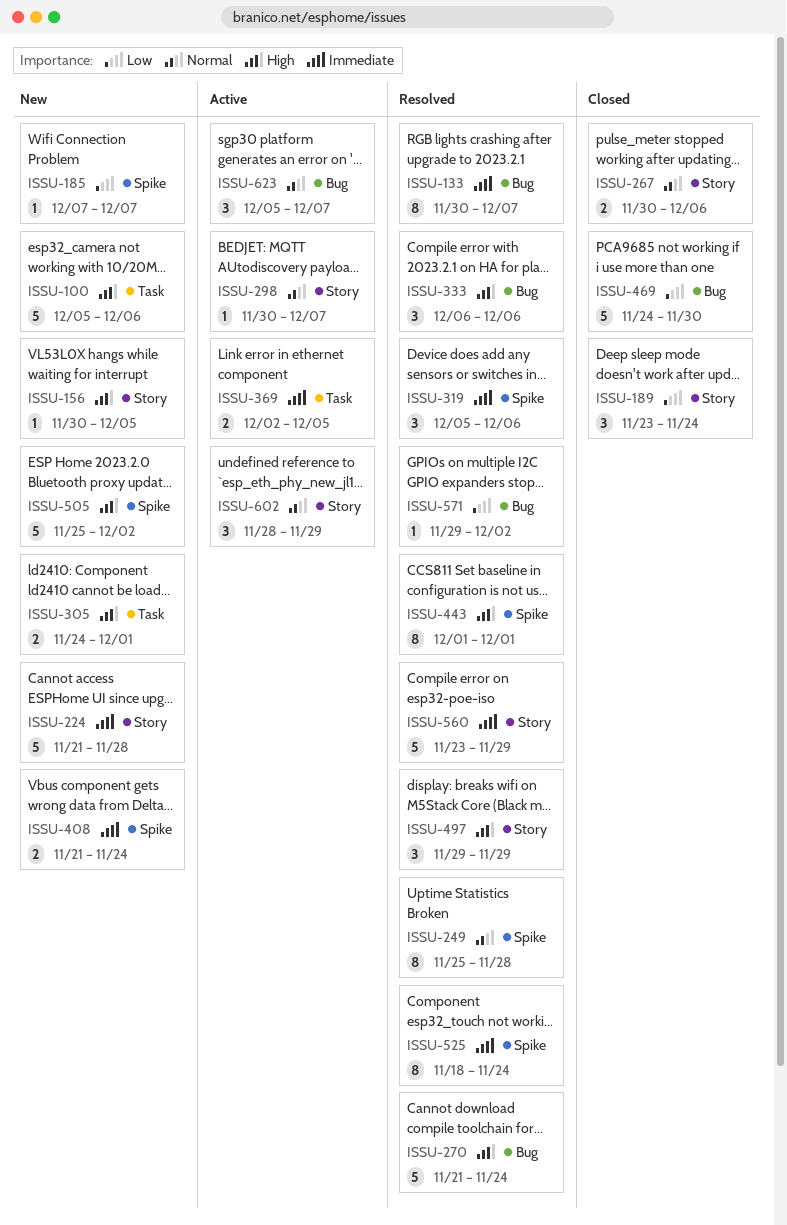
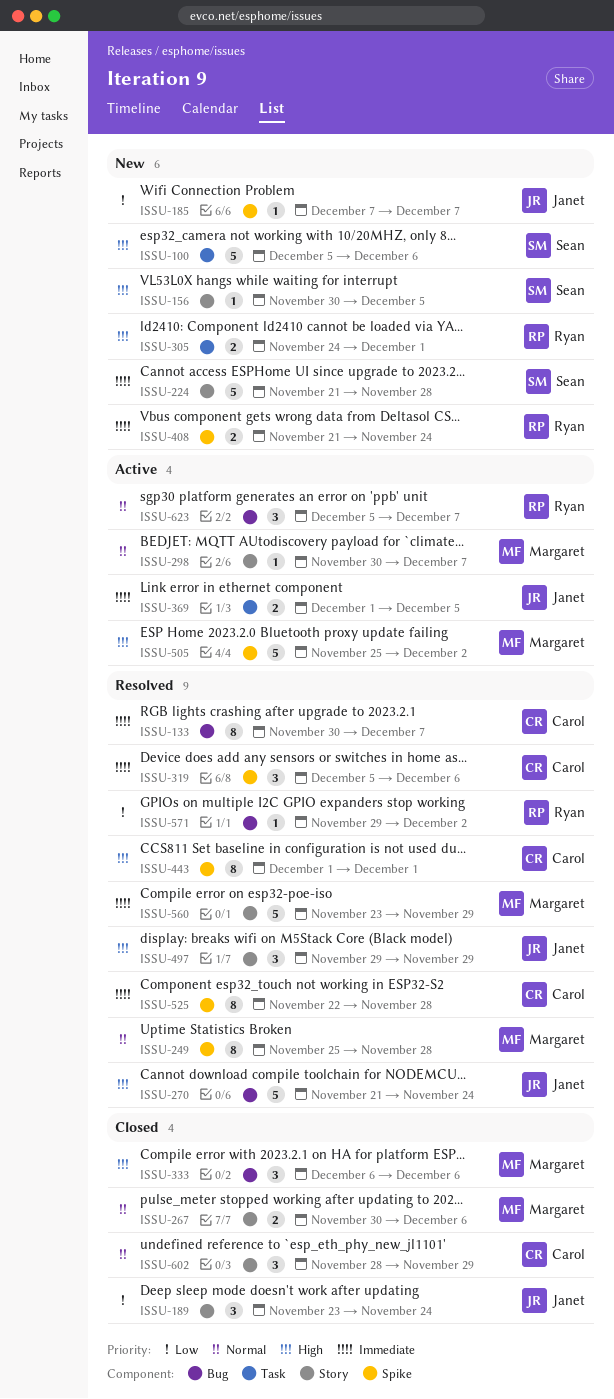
ISSU-333, status: Resolved -> Closed
ISSU-369, start: Dec 2 -> Dec 1
ISSU-469: present -> none
ISSU-505, status: New -> Active
ISSU-525, start: Nov 18 -> Nov 22
ISSU-525, due: Nov 24 -> Nov 28
ISSU-602, status: Active -> Closed

